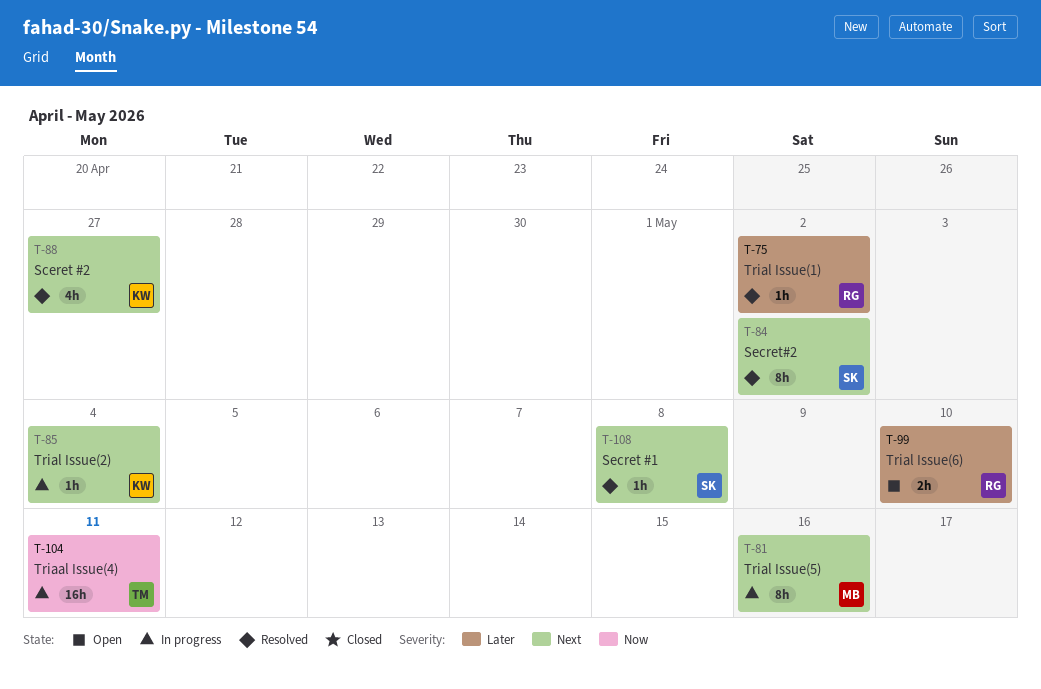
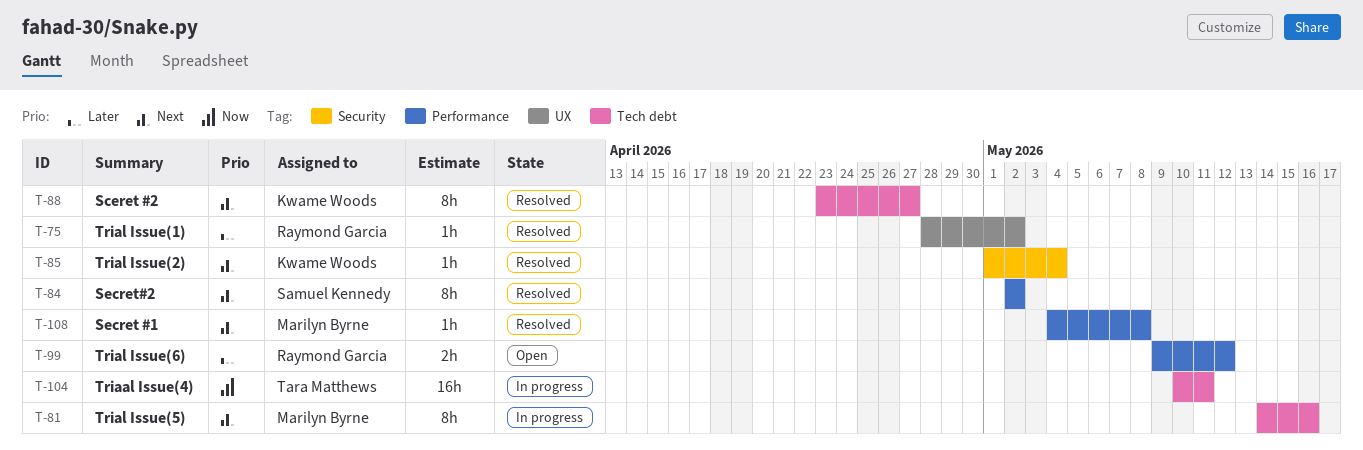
T-85, status: In progress -> Resolved
T-88, estimate: 4h -> 8h
T-99, due: May 10 -> May 12
T-108, owner: Samuel Kennedy -> Marilyn Byrne

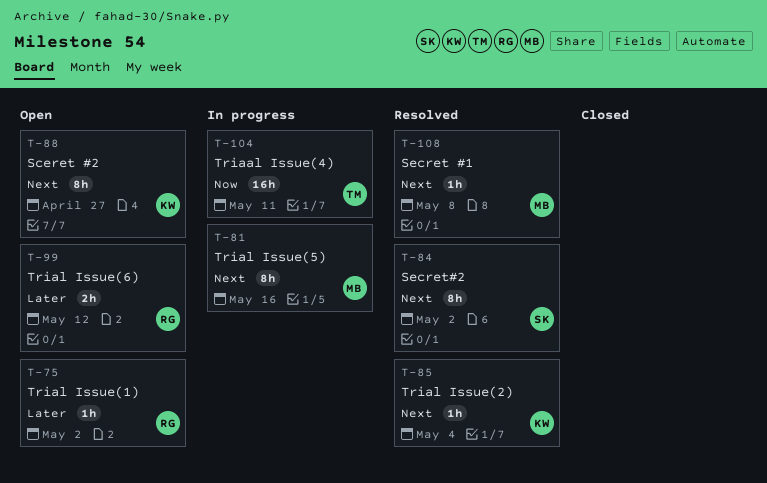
T-75, status: Resolved -> Open
T-88, status: Resolved -> Open

